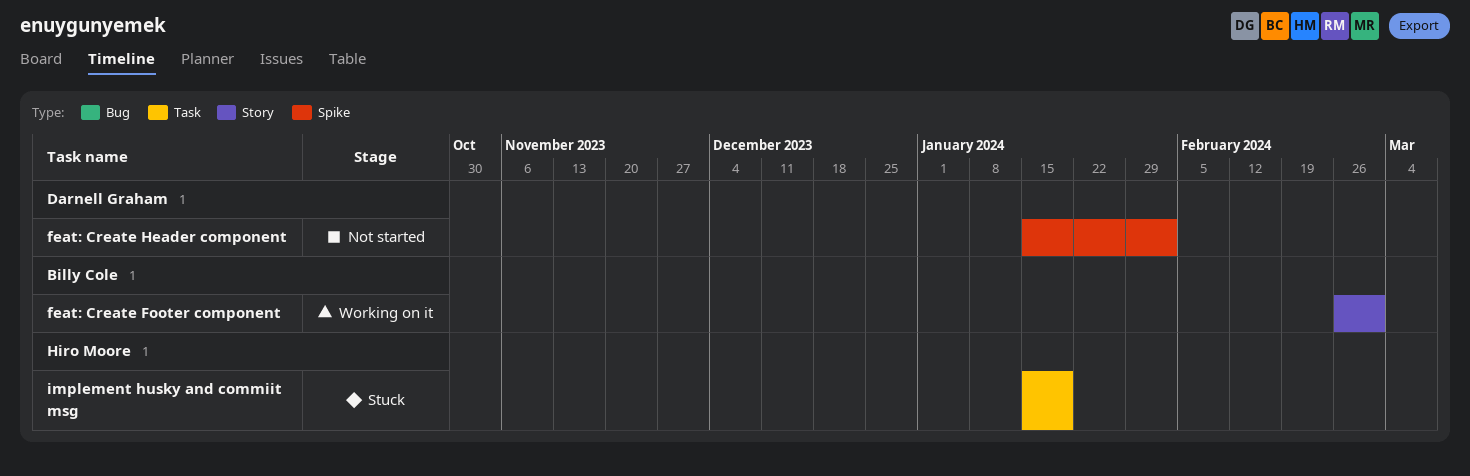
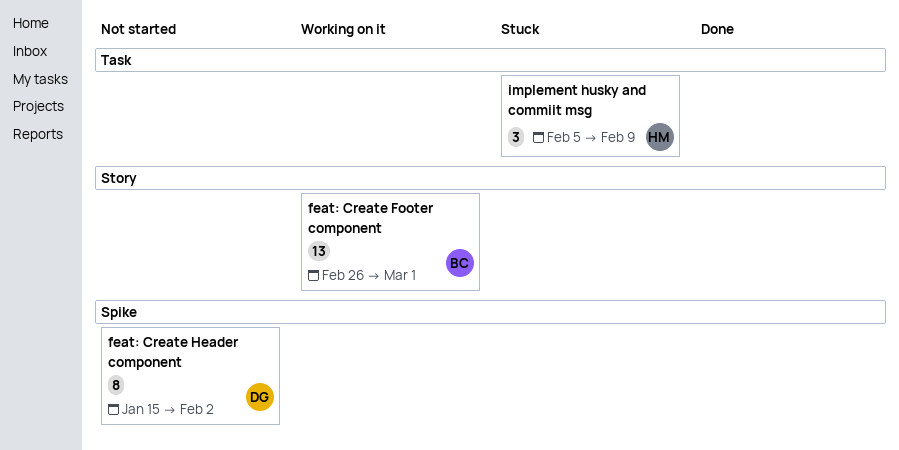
implement husky and commiit msg, start: Jan 15 -> Feb 5
implement husky and commiit msg, due: Jan 19 -> Feb 9

